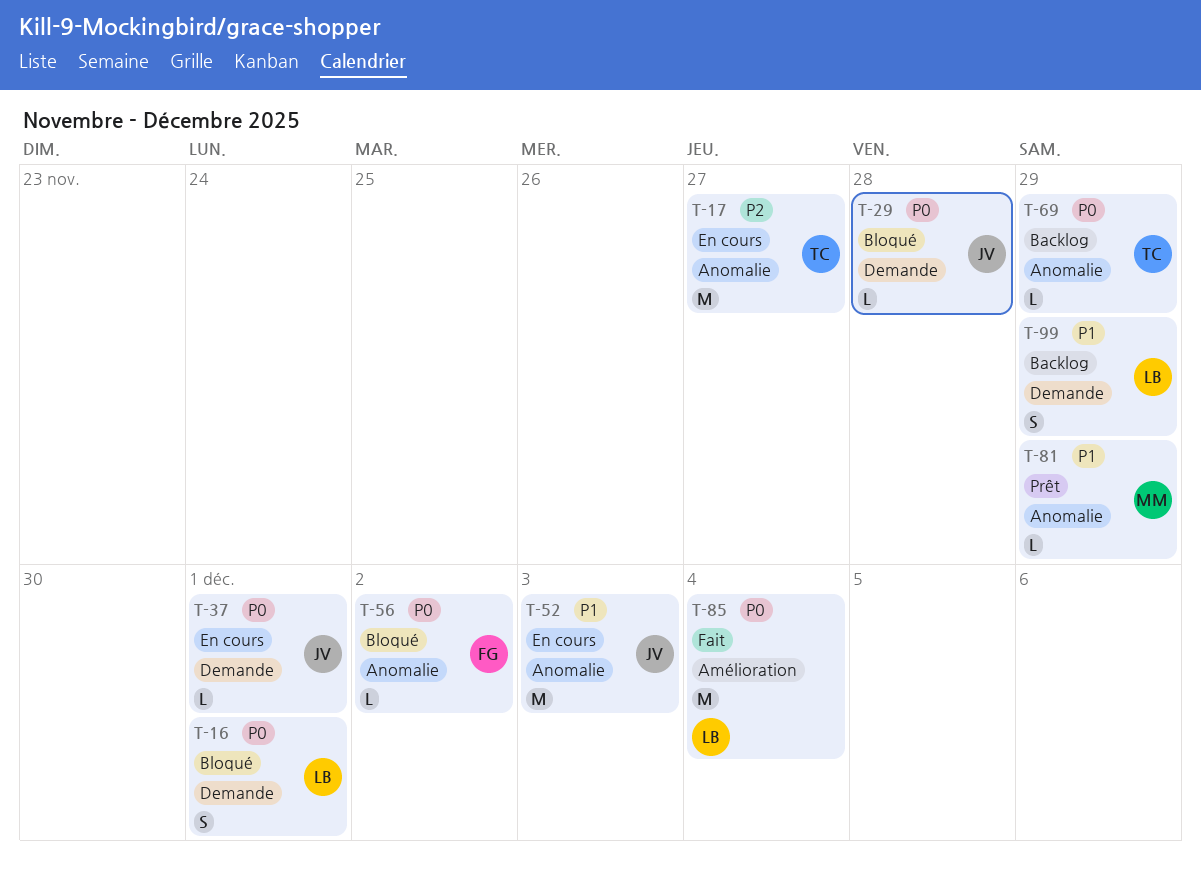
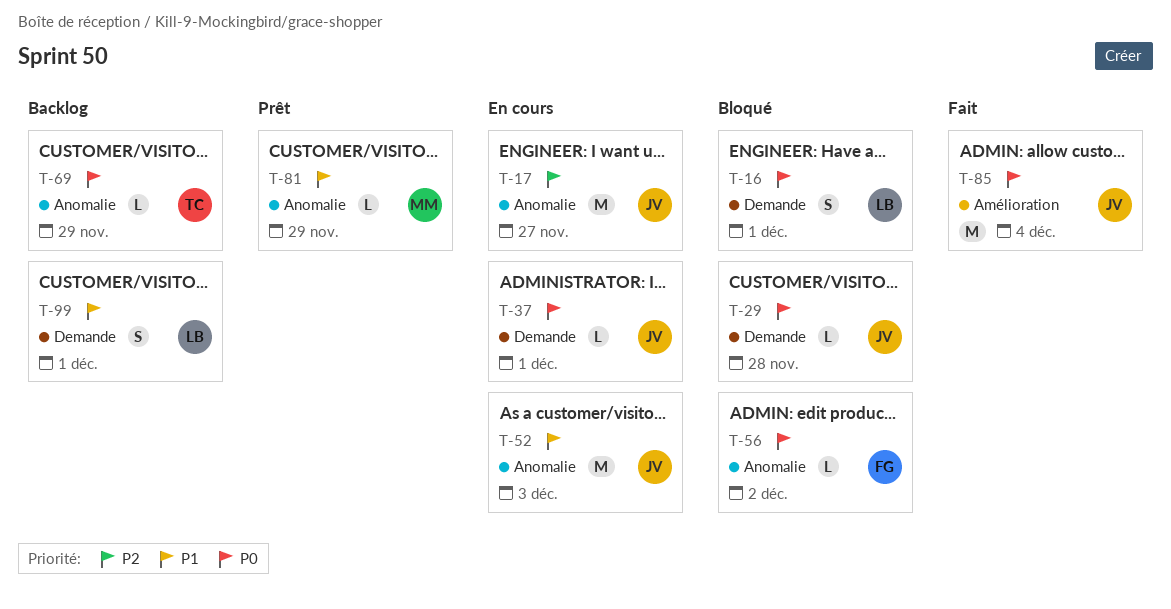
T-17, owner: TC -> JV
T-85, owner: LB -> JV
T-99, due: Nov 29 -> Dec 1

